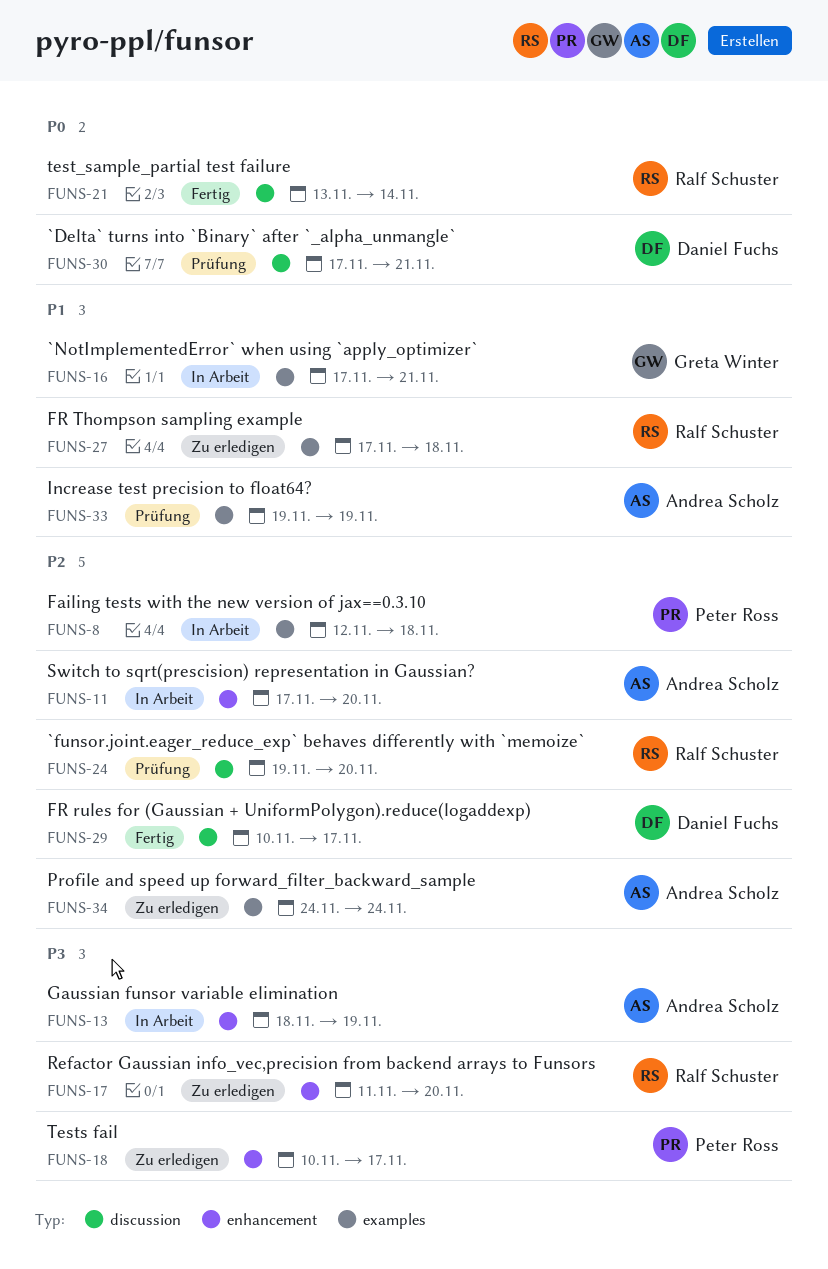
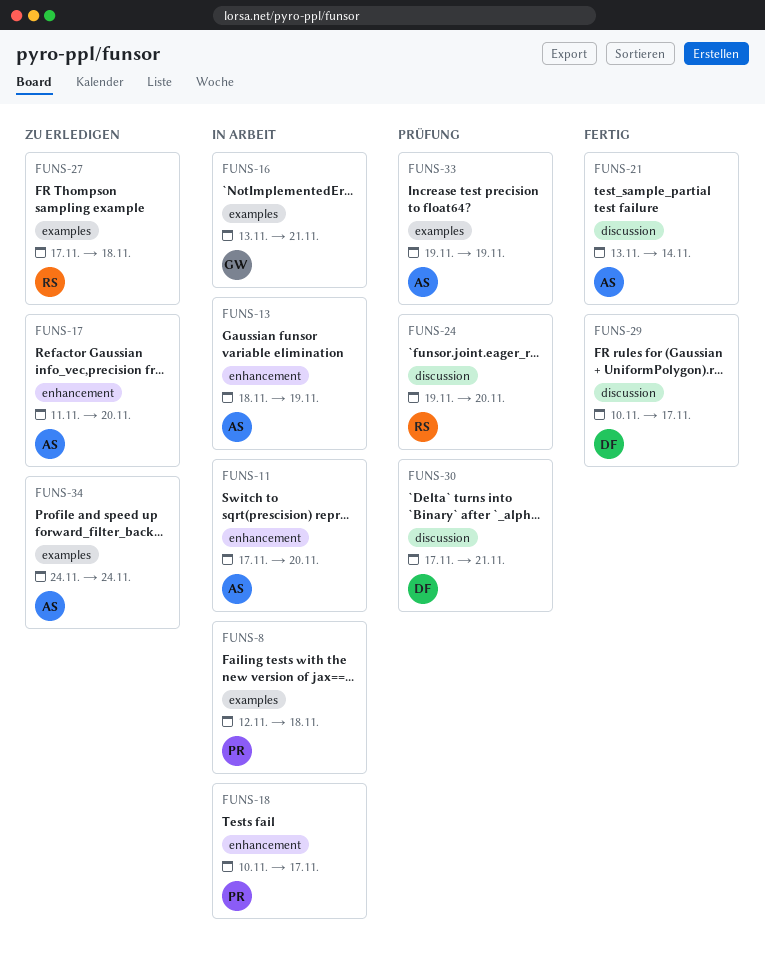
FUNS-16, start: Nov 17 -> Nov 13
FUNS-17, owner: Ralf Schuster -> Andrea Scholz
FUNS-18, status: Zu erledigen -> In Arbeit
FUNS-21, owner: Ralf Schuster -> Andrea Scholz

